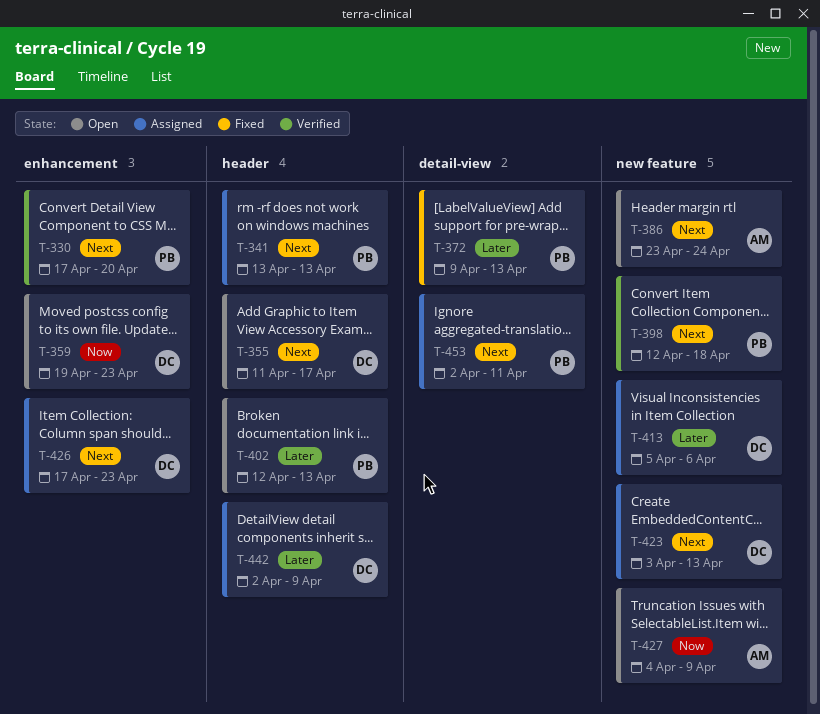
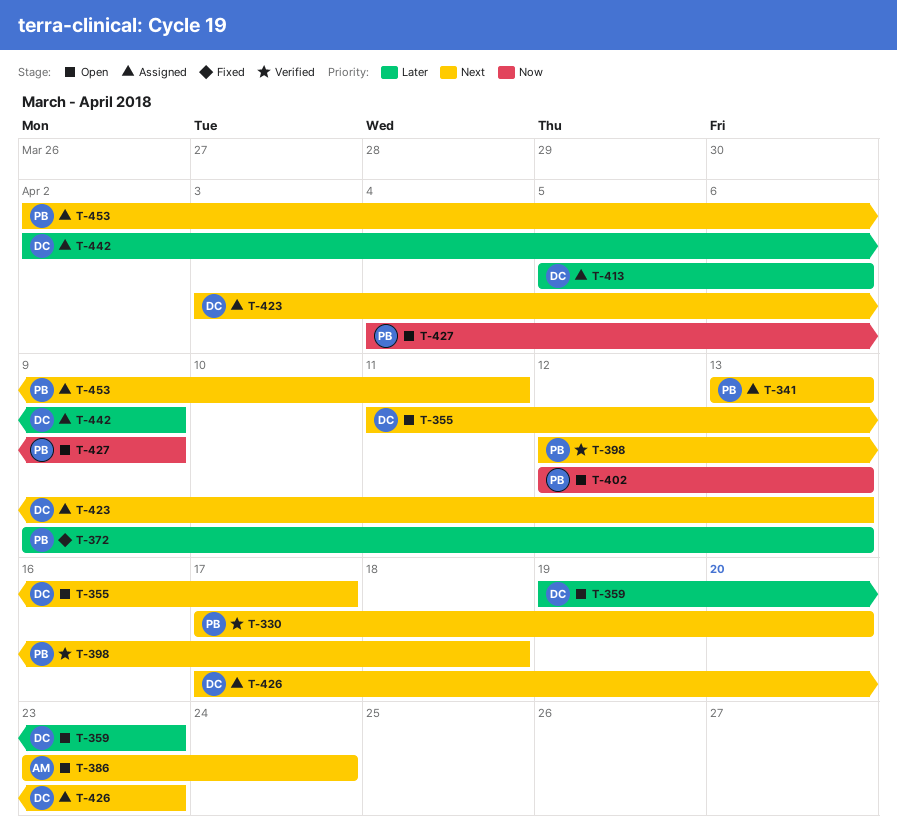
T-359, priority: Now -> Later
T-402, priority: Later -> Now
T-427, owner: AM -> PB

